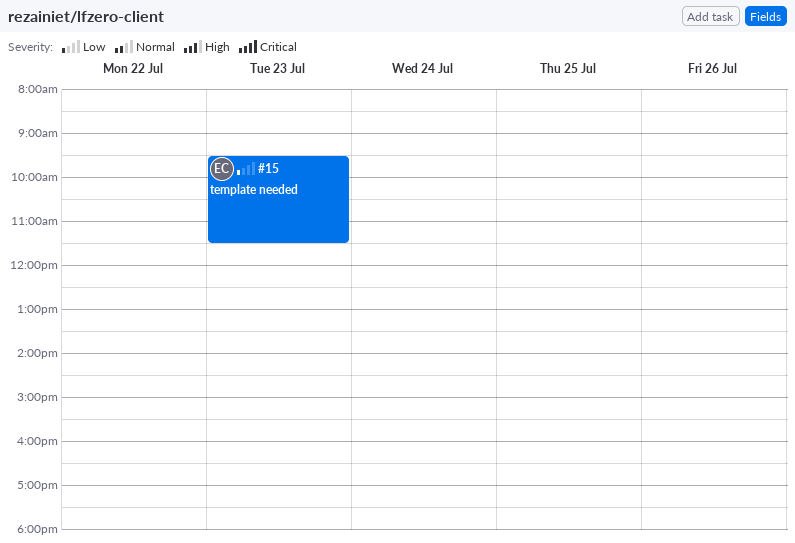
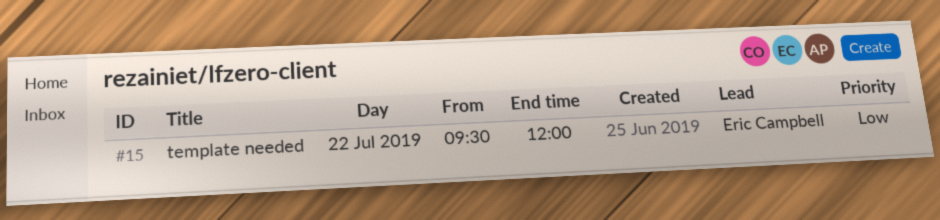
#15, day: Jul 23 -> Jul 22
#15, ends: 11:30 -> 12:00

